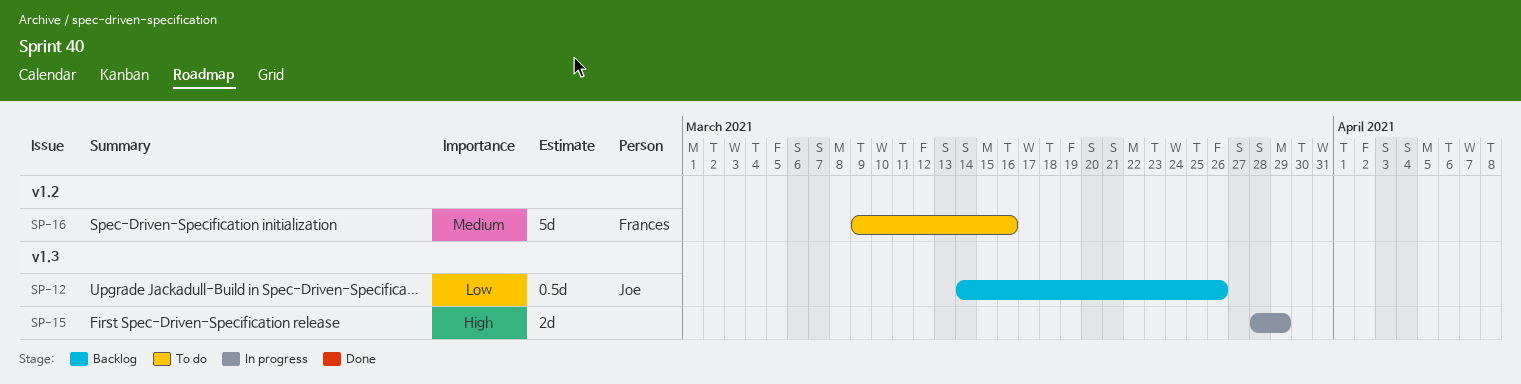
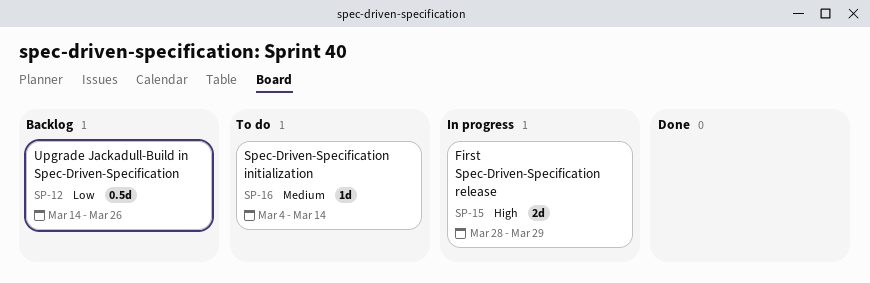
SP-16, estimate: 5d -> 1d
SP-16, start: Mar 9 -> Mar 4
SP-16, due: Mar 16 -> Mar 14

